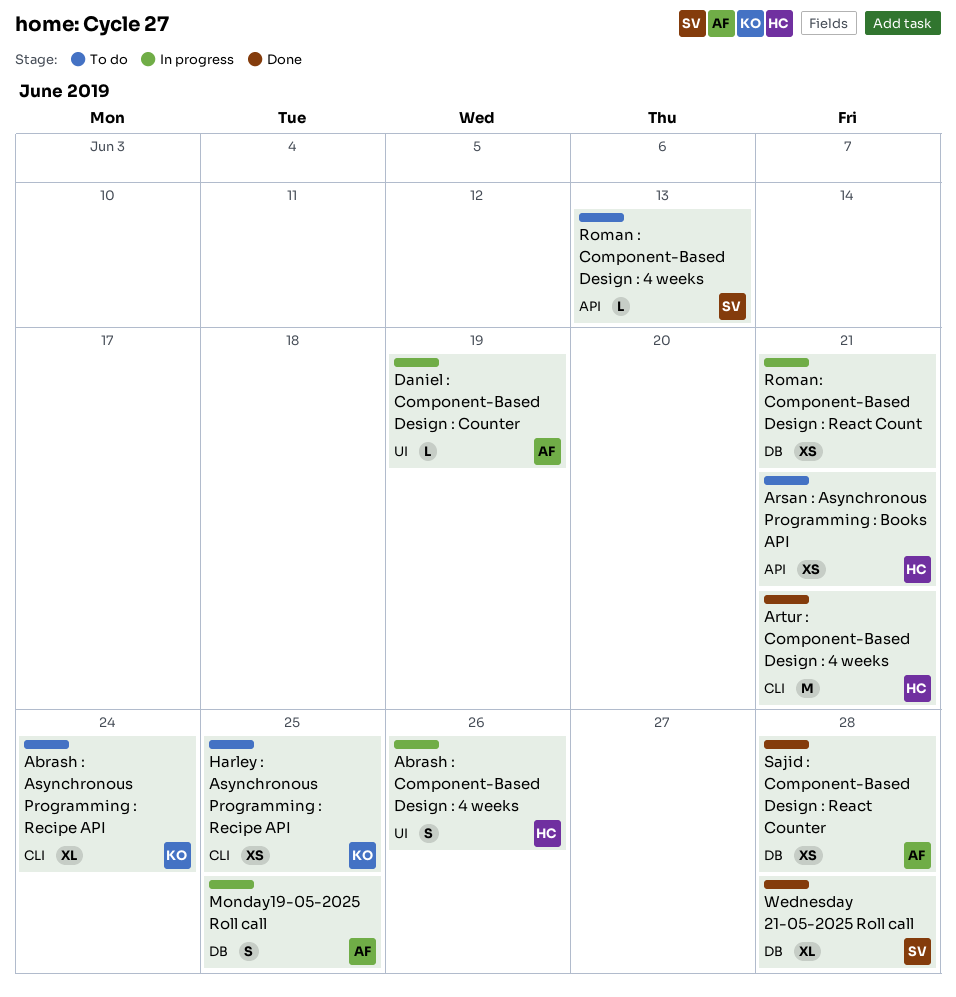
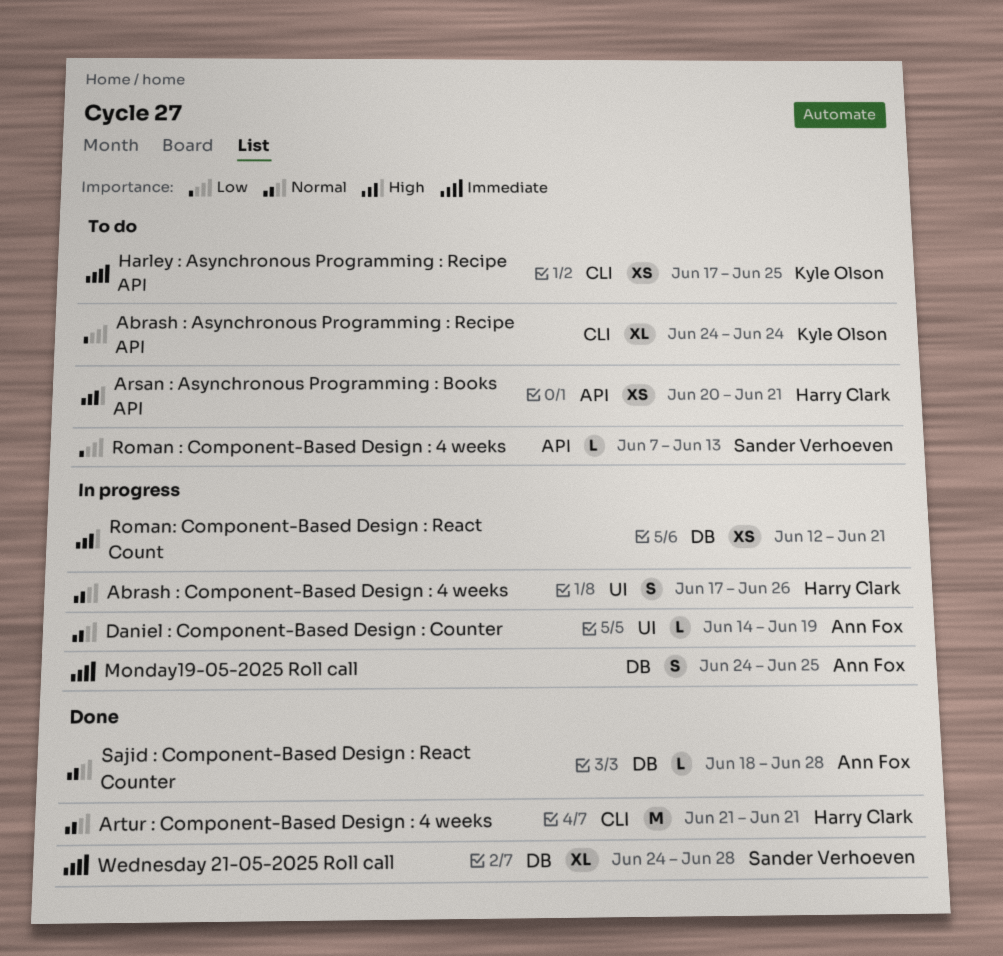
Sajid : Component-Based Design : React Counter, estimate: XS -> L

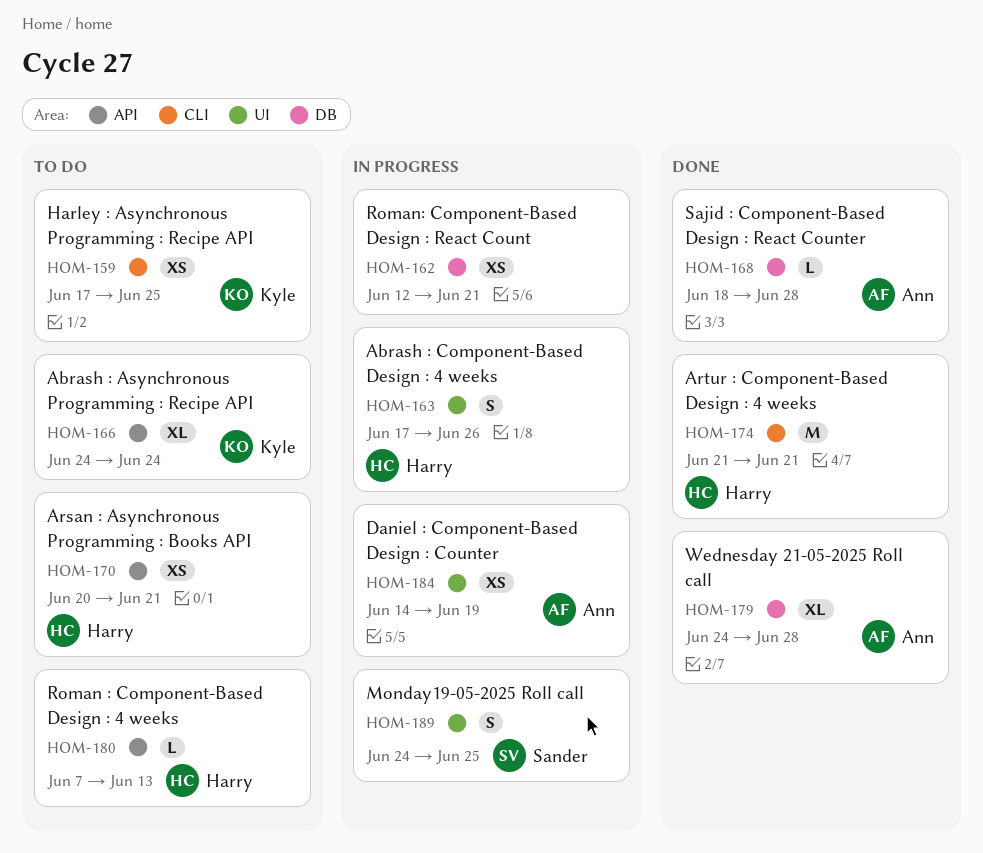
Abrash : Asynchronous Programming : Recipe API, label: CLI -> API
Daniel : Component-Based Design : Counter, estimate: L -> XS
Monday19-05-2025 Roll call, owner: Ann Fox -> Sander Verhoeven
Monday19-05-2025 Roll call, label: DB -> UI
Roman : Component-Based Design : 4 weeks, owner: Sander Verhoeven -> Harry Clark
Wednesday 21-05-2025 Roll call, owner: Sander Verhoeven -> Ann Fox

